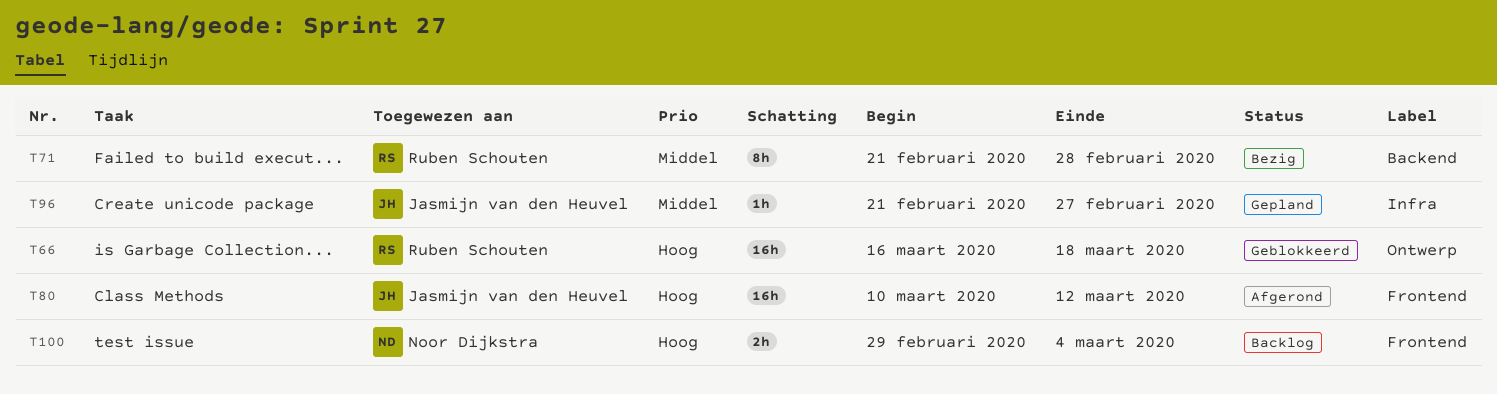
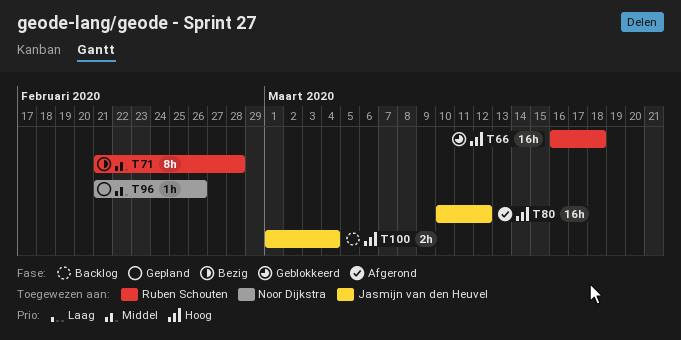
T96, owner: Jasmijn van den Heuvel -> Noor Dijkstra
T96, due: Feb 27 -> Feb 26
T100, owner: Noor Dijkstra -> Jasmijn van den Heuvel
T100, start: Feb 29 -> Mar 1

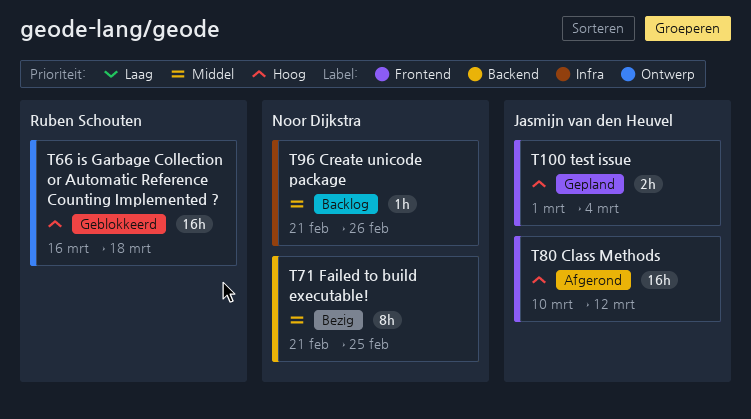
T71, owner: Ruben Schouten -> Noor Dijkstra
T71, due: Feb 28 -> Feb 25
T96, status: Gepland -> Backlog
T100, status: Backlog -> Gepland

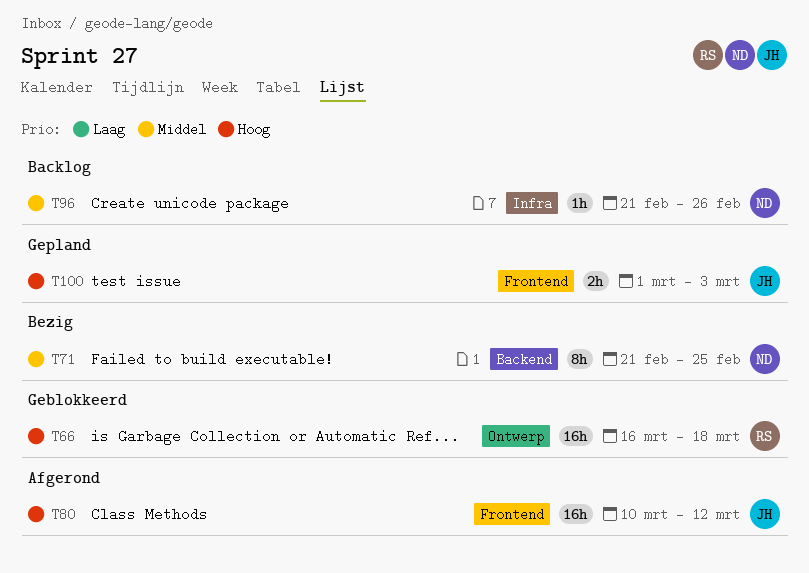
T100, due: Mar 4 -> Mar 3

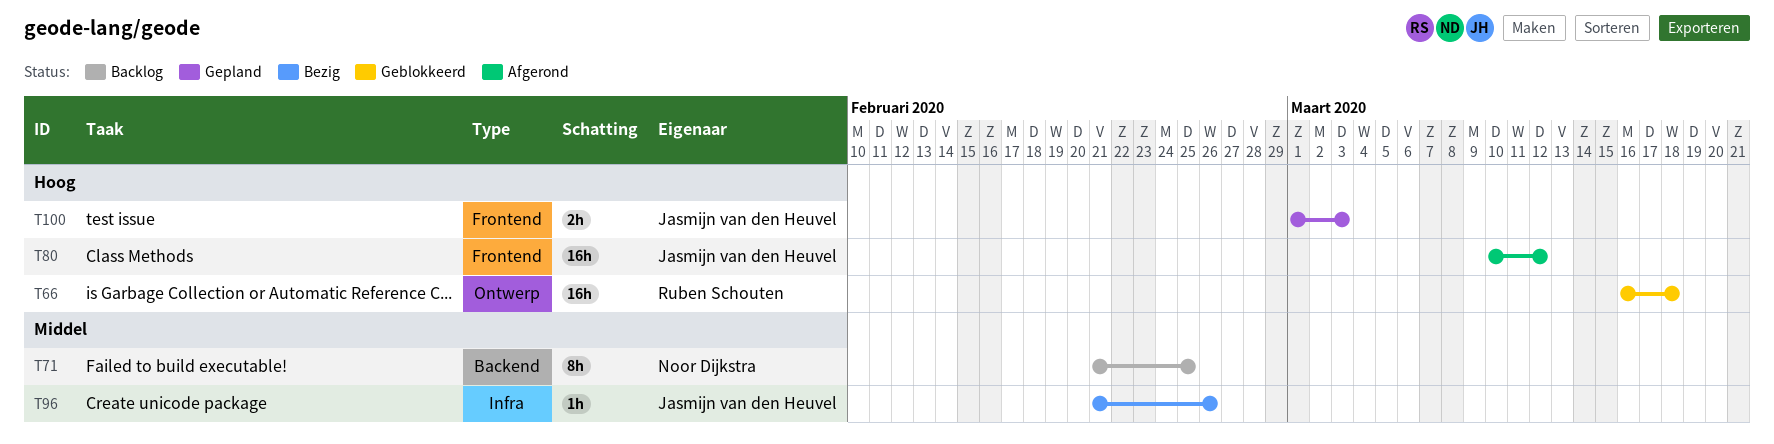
T71, status: Bezig -> Backlog
T96, status: Backlog -> Bezig
T96, owner: Noor Dijkstra -> Jasmijn van den Heuvel

